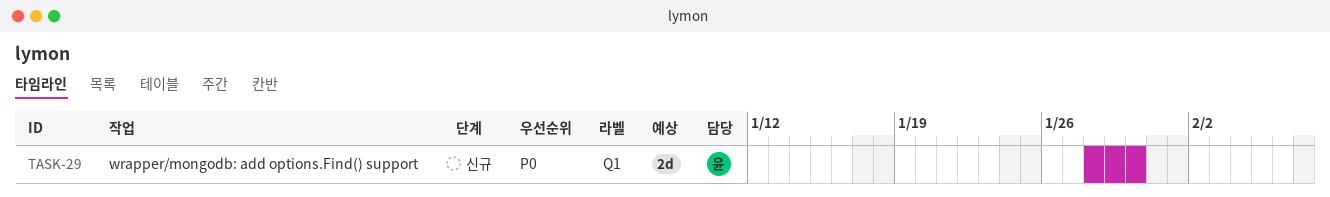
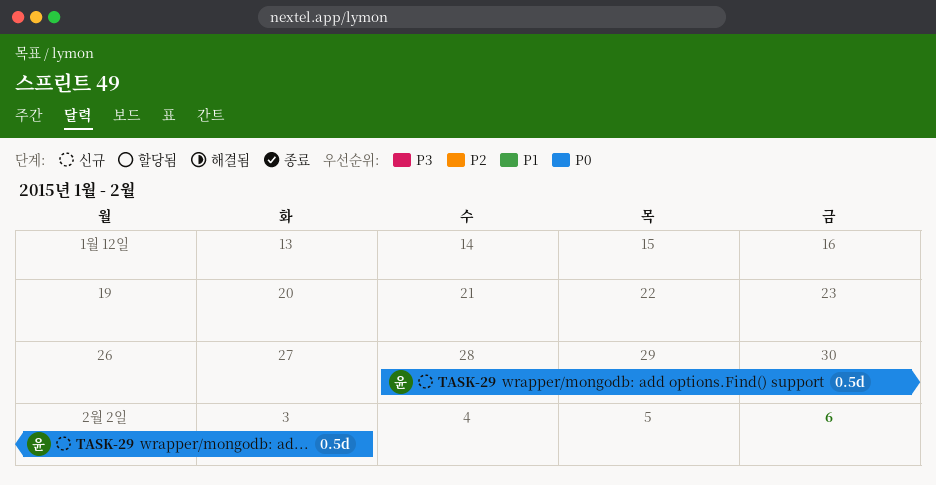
TASK-29, estimate: 2d -> 0.5d
TASK-29, due: Jan 30 -> Feb 3

